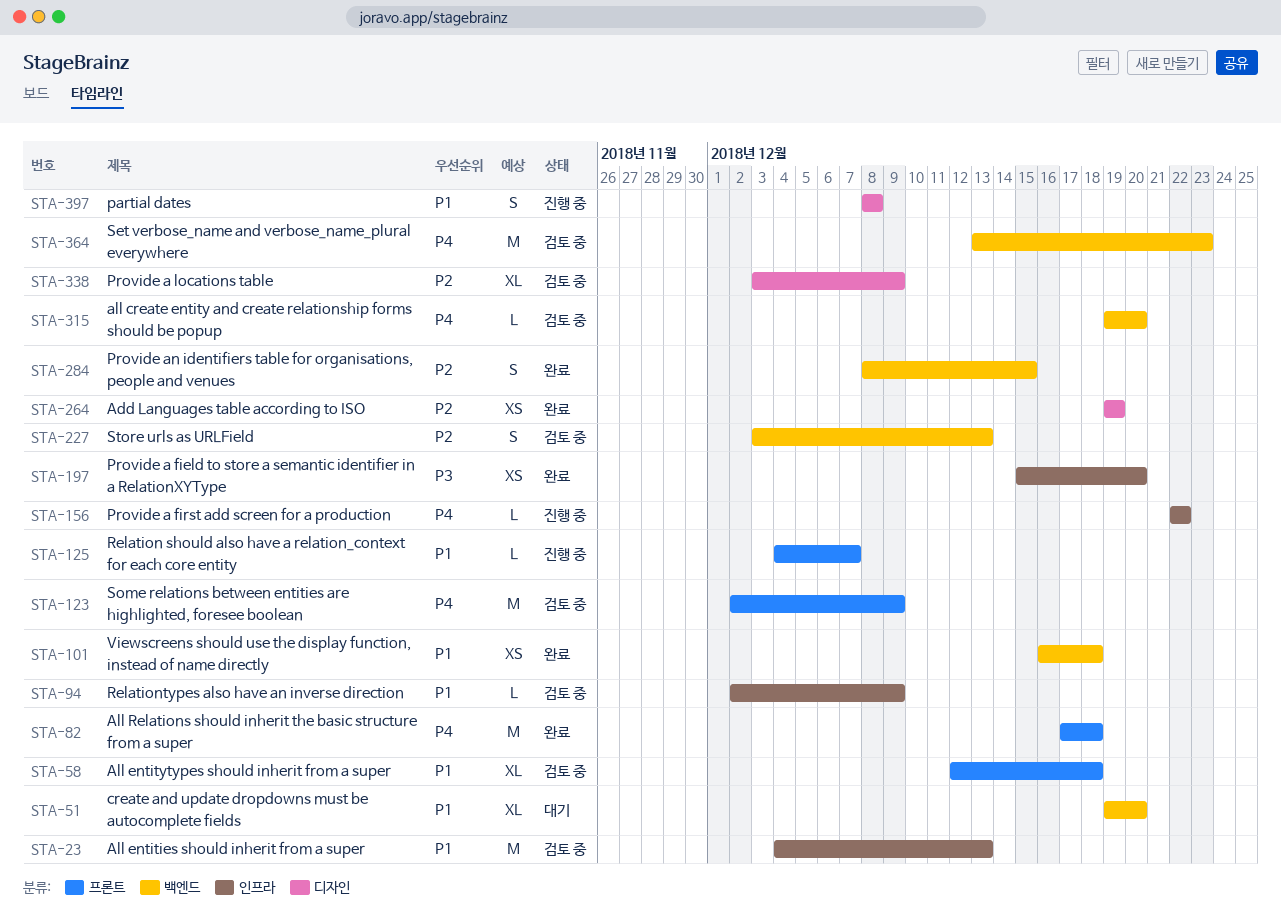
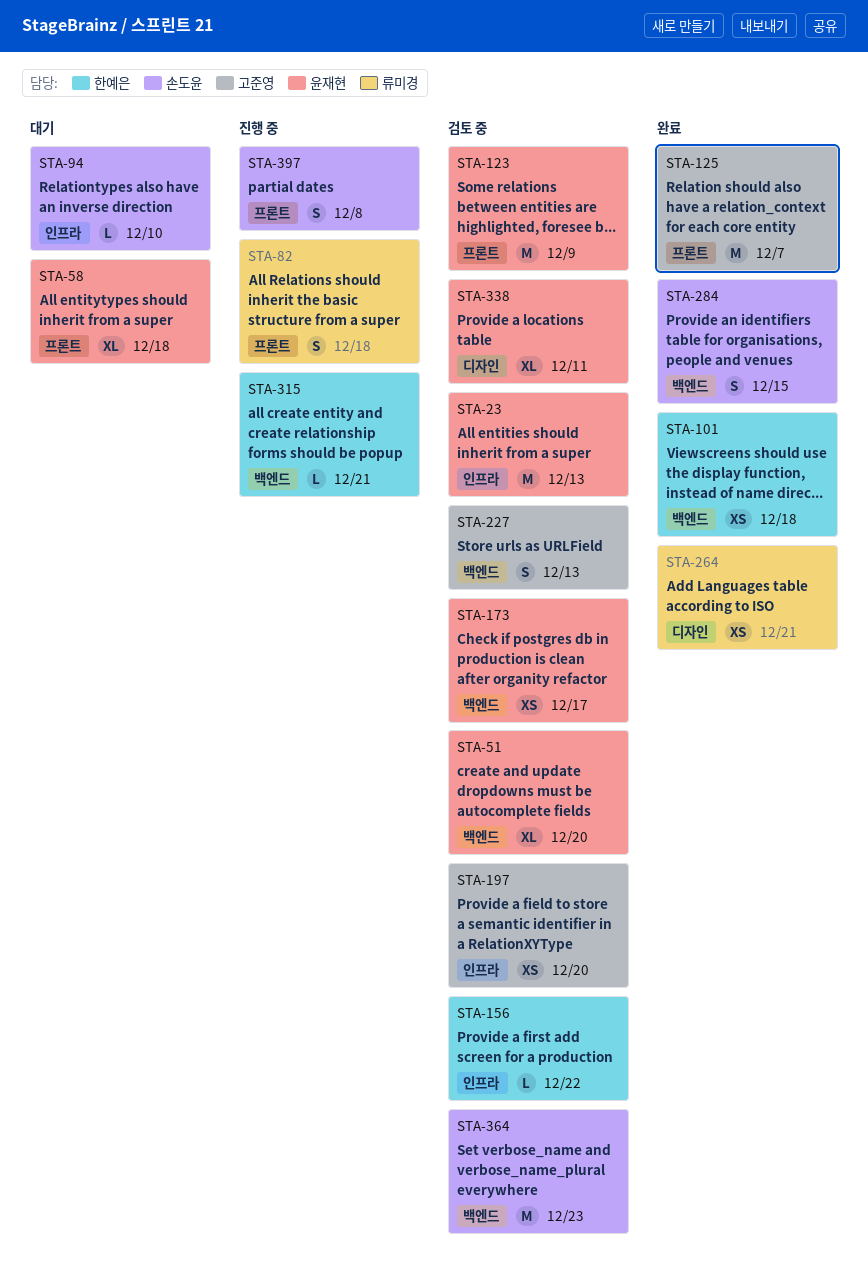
STA-51, status: 대기 -> 검토 중
STA-58, status: 검토 중 -> 대기
STA-82, status: 완료 -> 진행 중
STA-82, estimate: M -> S
STA-94, status: 검토 중 -> 대기
STA-94, due: Dec 9 -> Dec 10
STA-125, status: 진행 중 -> 완료
STA-125, estimate: L -> M
STA-156, status: 진행 중 -> 검토 중
STA-173: none -> present
STA-197, status: 완료 -> 검토 중
STA-264, due: Dec 19 -> Dec 21
STA-315, status: 검토 중 -> 진행 중
STA-315, due: Dec 20 -> Dec 21
STA-338, due: Dec 9 -> Dec 11
STA-397, label: 디자인 -> 프론트

